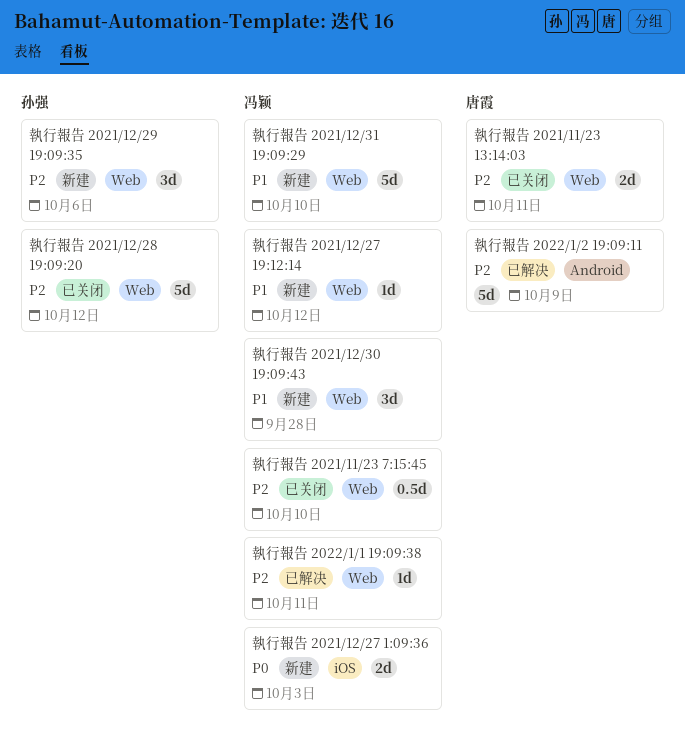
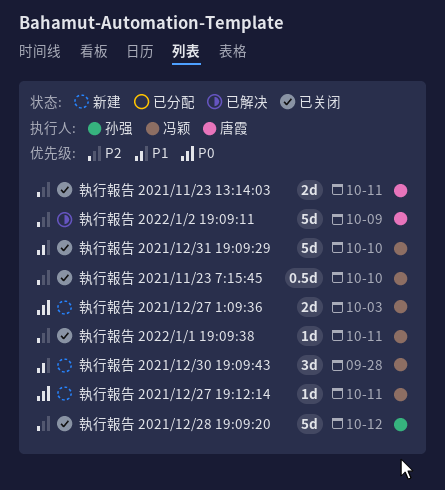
執行報告 2021/12/27 19:12:14, priority: P1 -> P0
執行報告 2021/12/27 19:12:14, due: Oct 12 -> Oct 11
執行報告 2021/12/29 19:09:35: present -> none
執行報告 2021/12/31 19:09:29, status: 新建 -> 已关闭
執行報告 2022/1/1 19:09:38, status: 已解决 -> 已关闭

